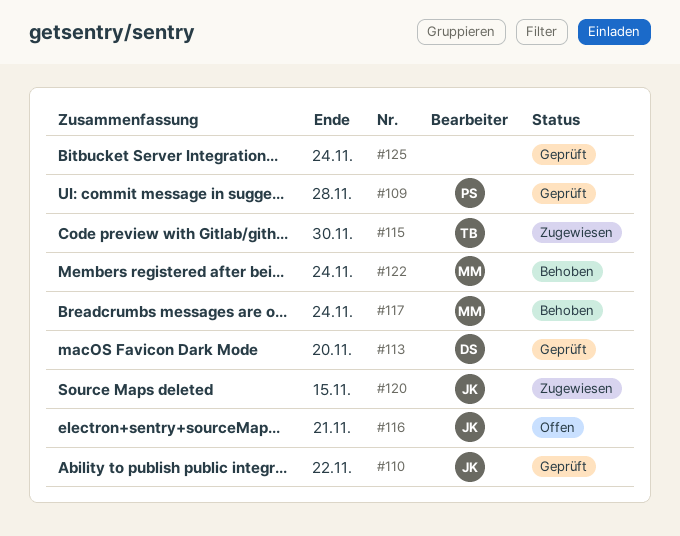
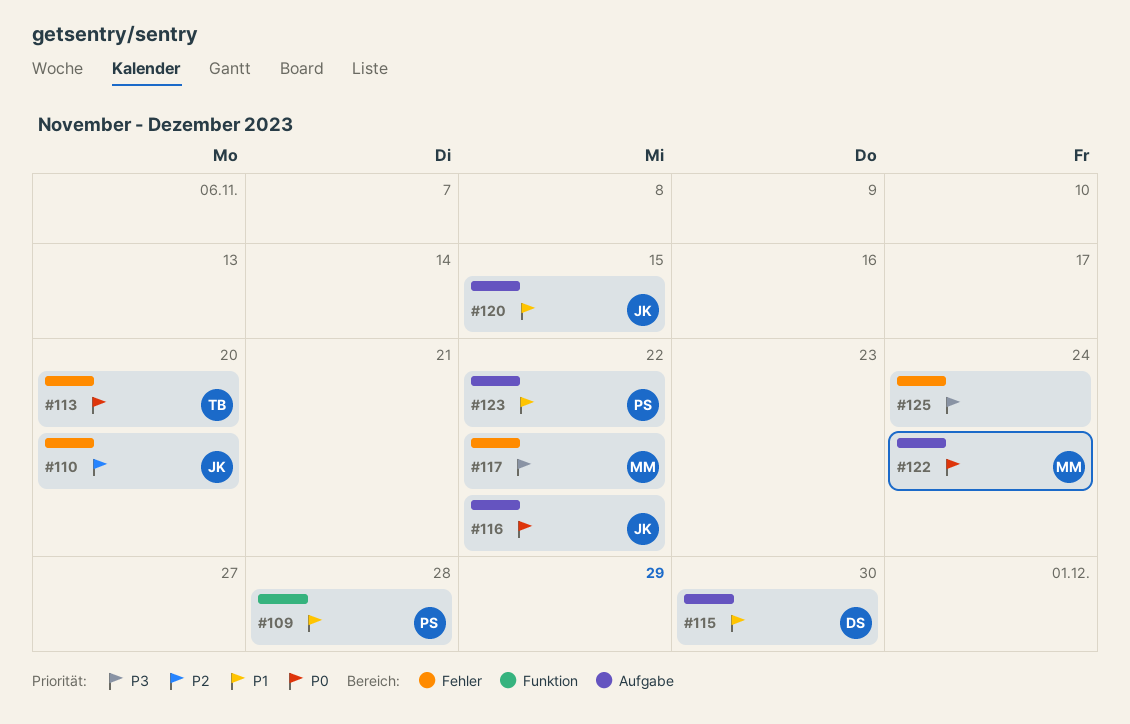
#110, due: Nov 22 -> Nov 20
#113, owner: DS -> TB
#115, owner: TB -> DS
#116, due: Nov 21 -> Nov 22
#117, due: Nov 24 -> Nov 22
#123: none -> present

